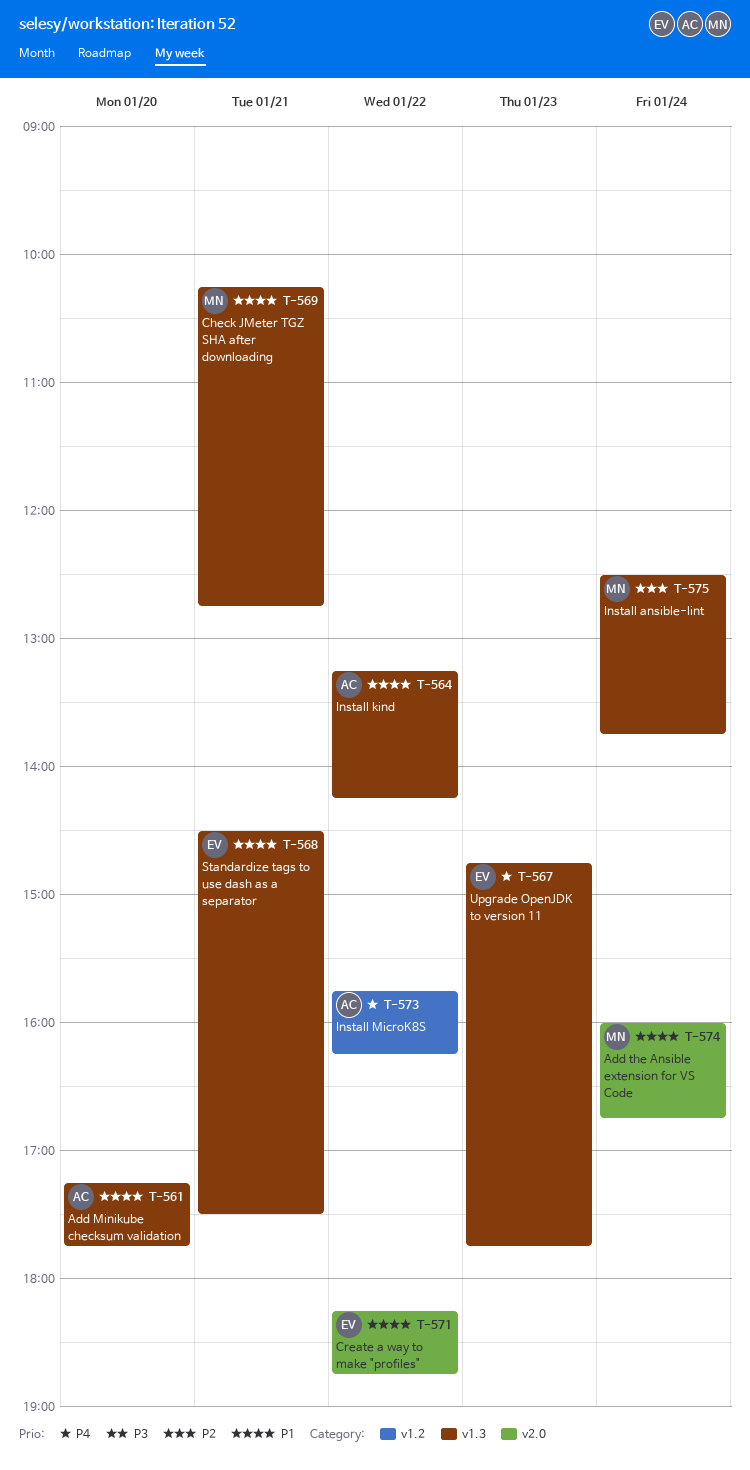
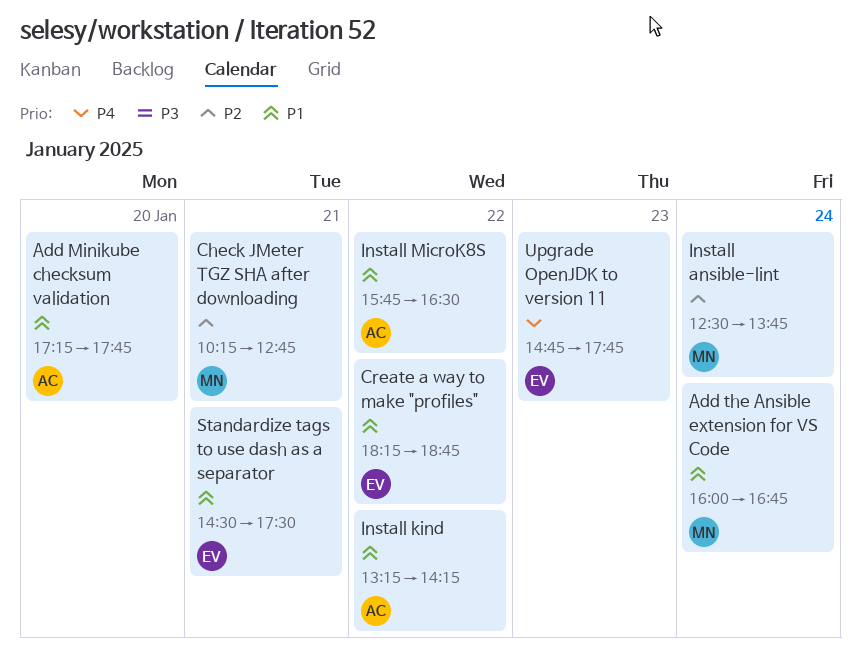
Check JMeter TGZ SHA after downloading, priority: P1 -> P2
Install MicroK8S, priority: P4 -> P1
Install MicroK8S, ends: 16:15 -> 16:30

